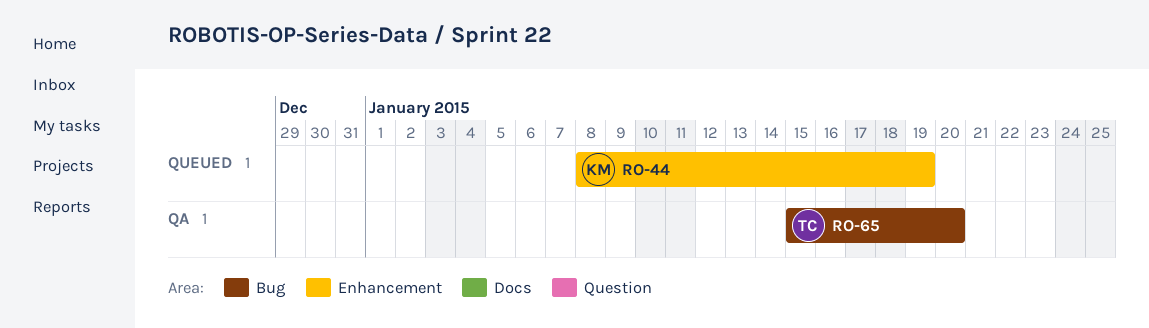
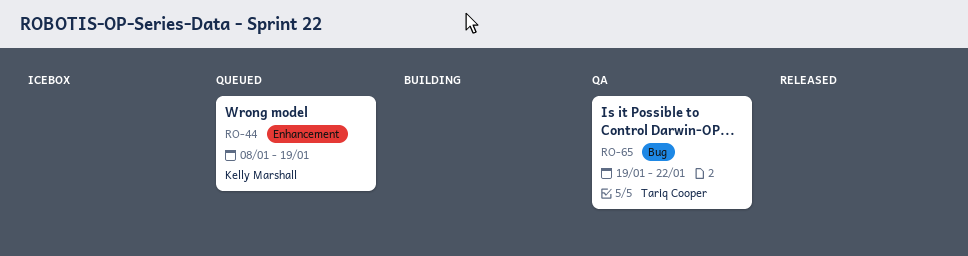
RO-65, start: Jan 15 -> Jan 19
RO-65, due: Jan 20 -> Jan 22

